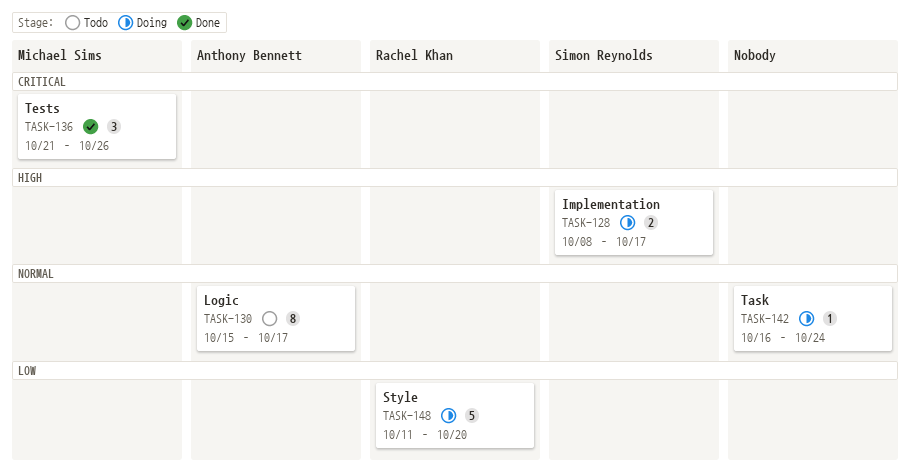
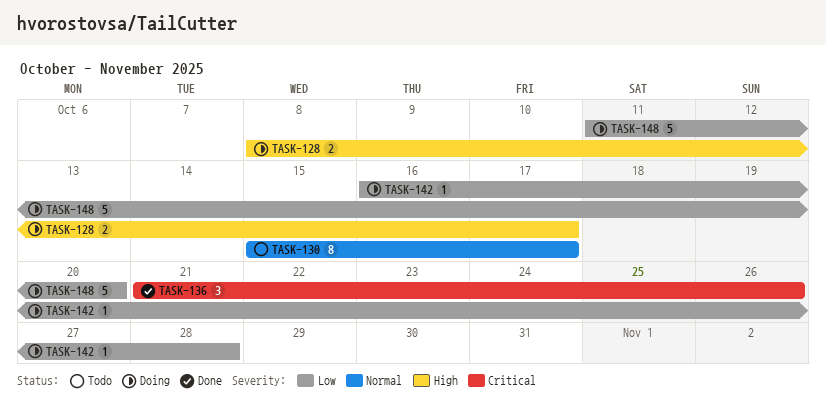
TASK-142, priority: Normal -> Low
TASK-142, due: Oct 24 -> Oct 28

